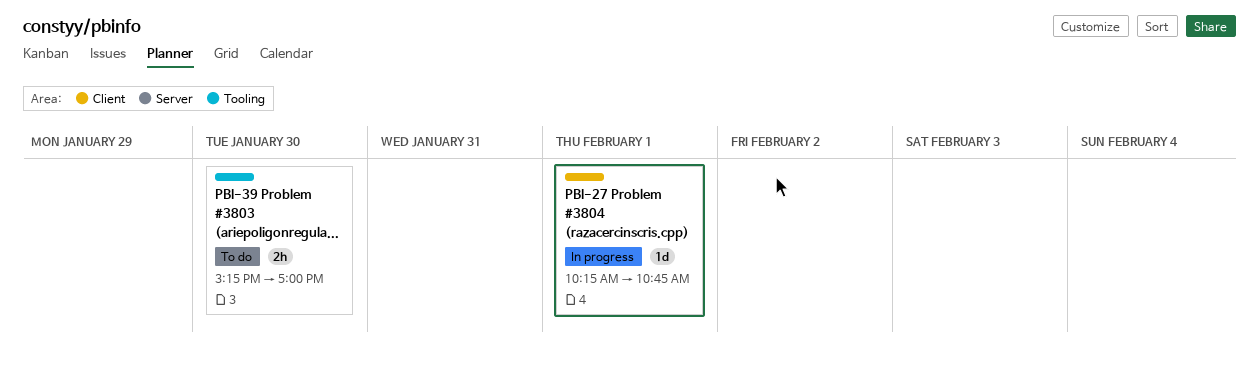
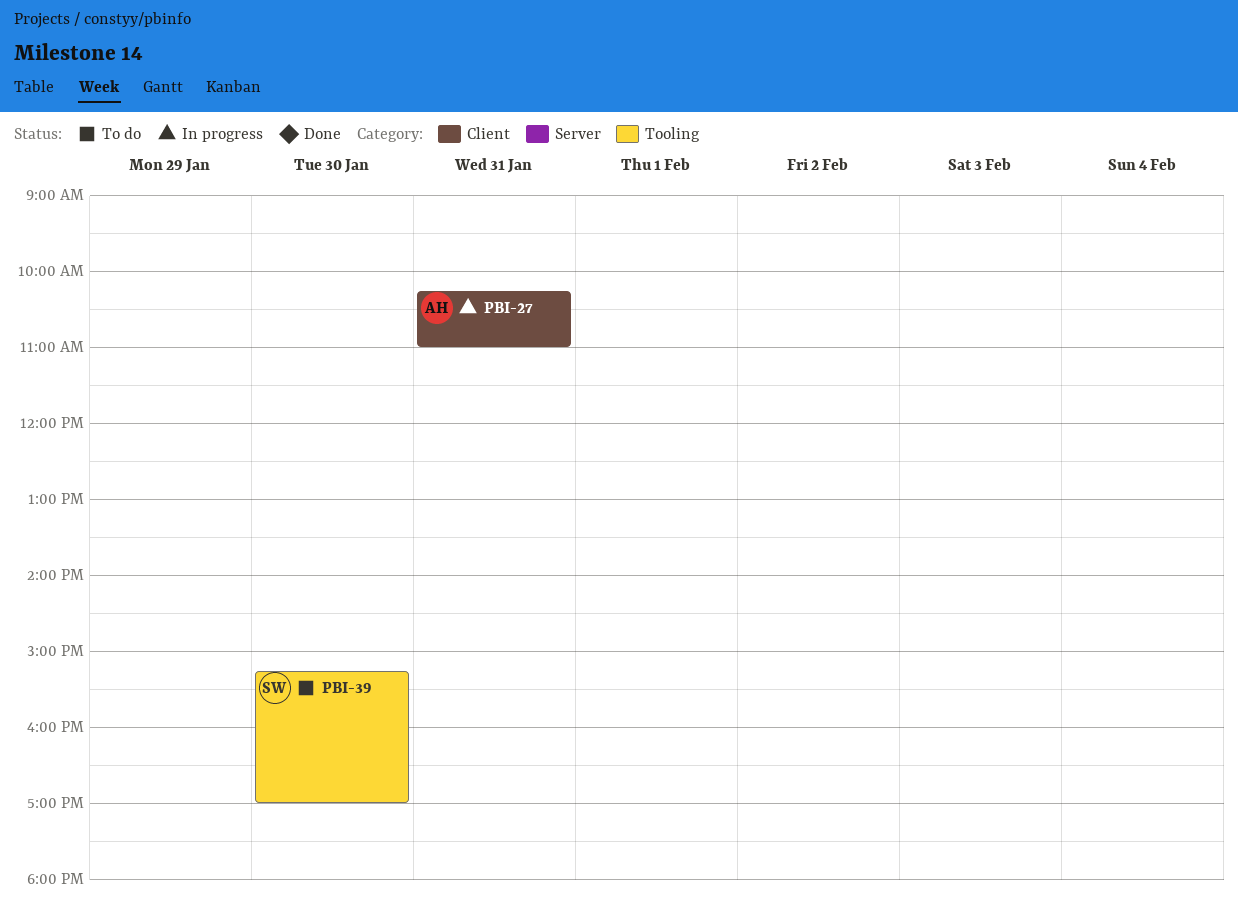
PBI-27, day: Feb 1 -> Jan 31
PBI-27, ends: 10:45 -> 11:00

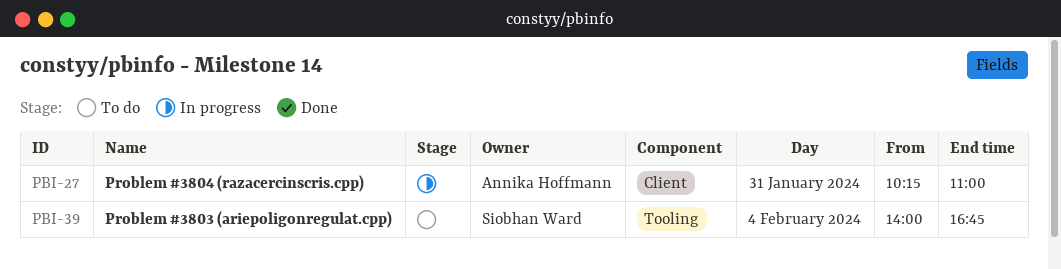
PBI-39, day: Jan 30 -> Feb 4
PBI-39, begins: 15:15 -> 14:00
PBI-39, ends: 17:00 -> 16:45

